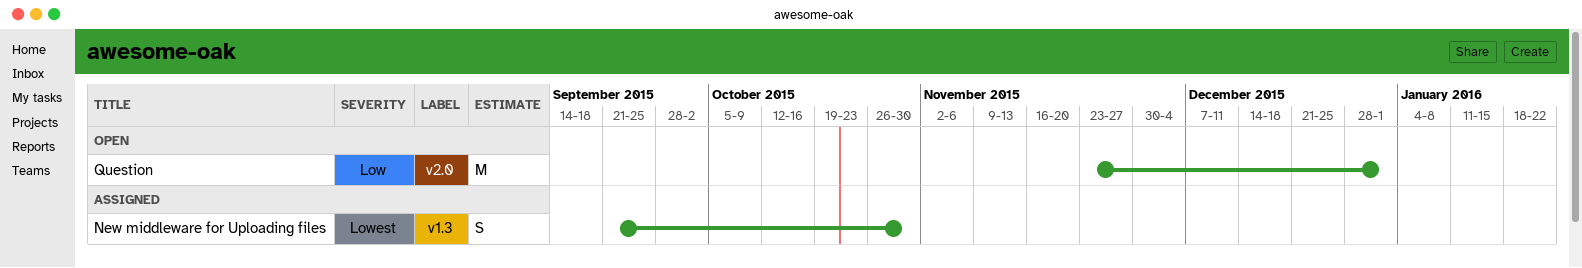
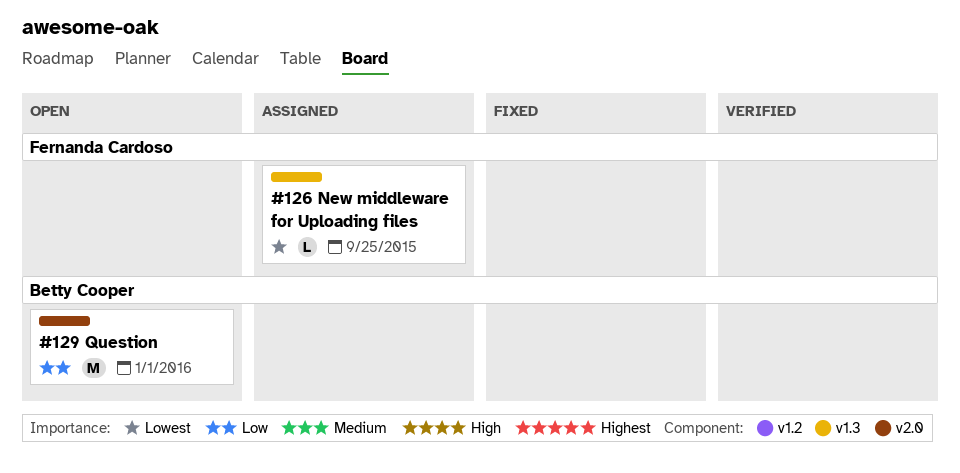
New middleware for Uploading files, estimate: S -> L
New middleware for Uploading files, due: Oct 30 -> Sep 25

